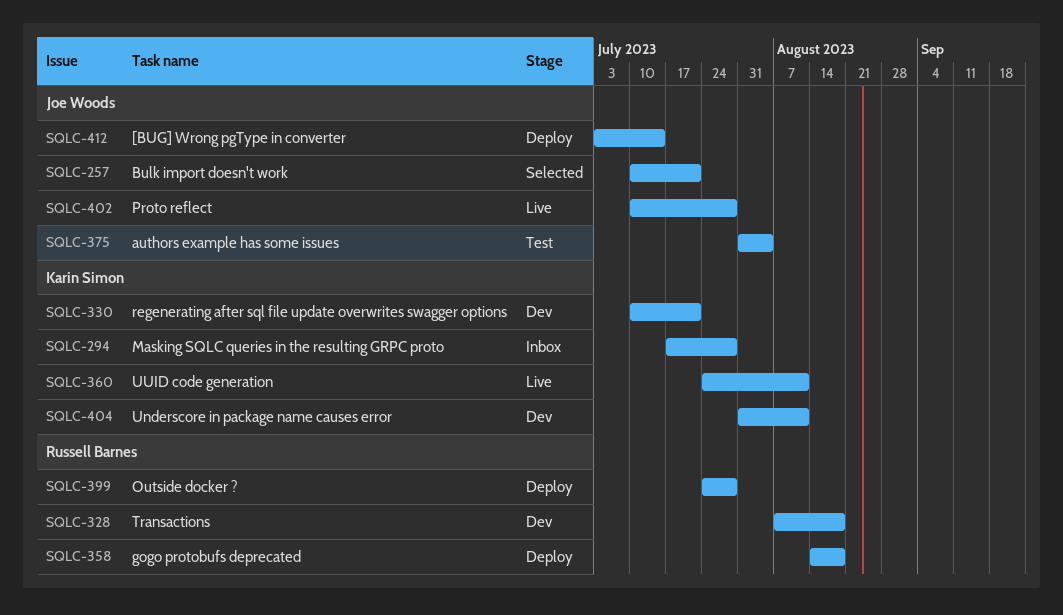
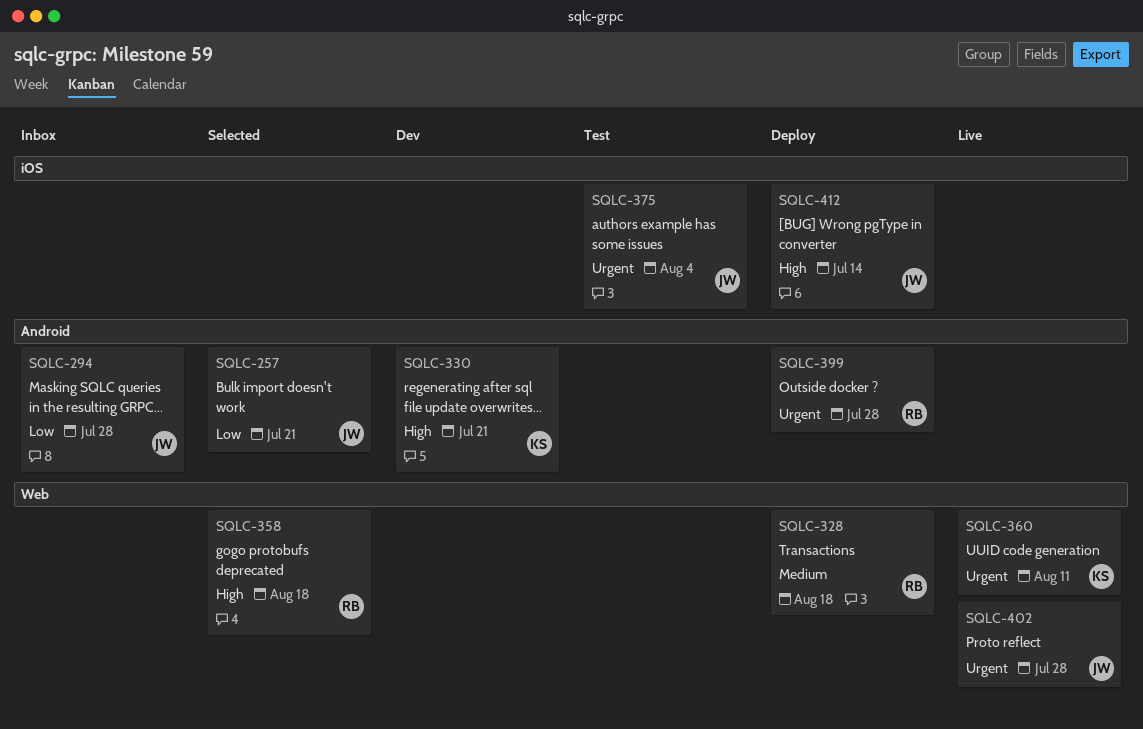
SQLC-294, owner: Karin Simon -> Joe Woods
SQLC-328, status: Dev -> Deploy
SQLC-358, status: Deploy -> Selected
SQLC-404: present -> none

